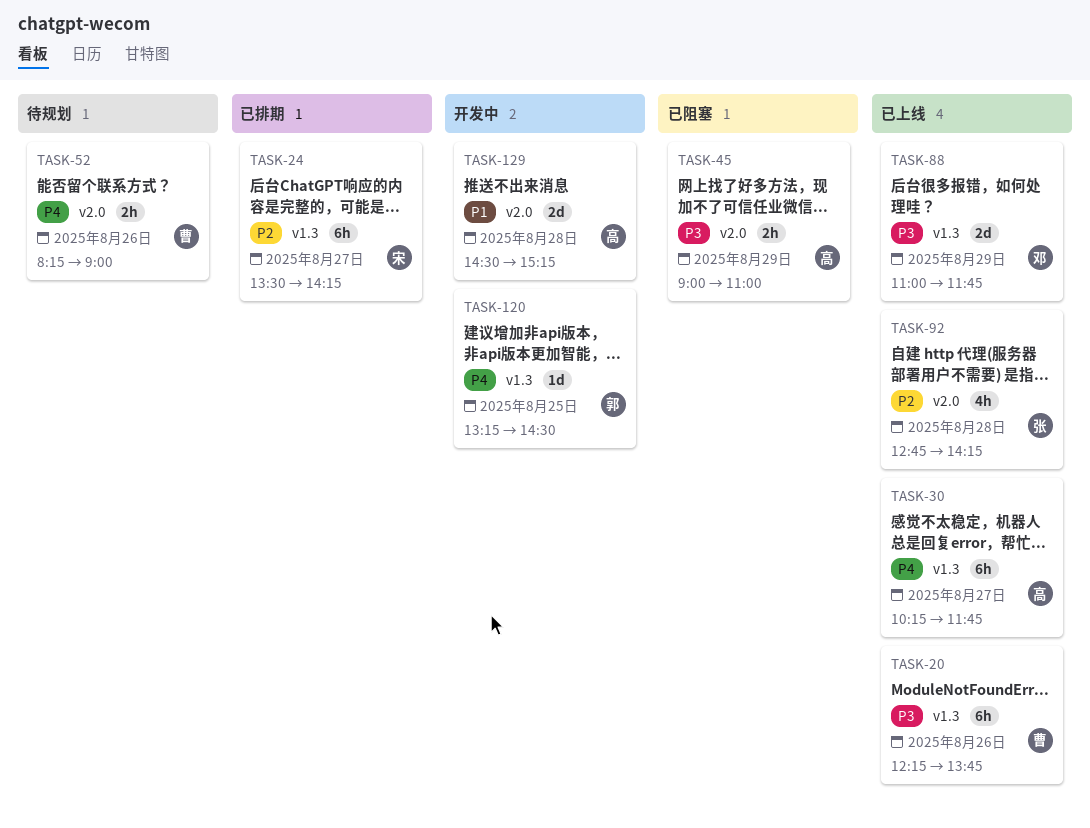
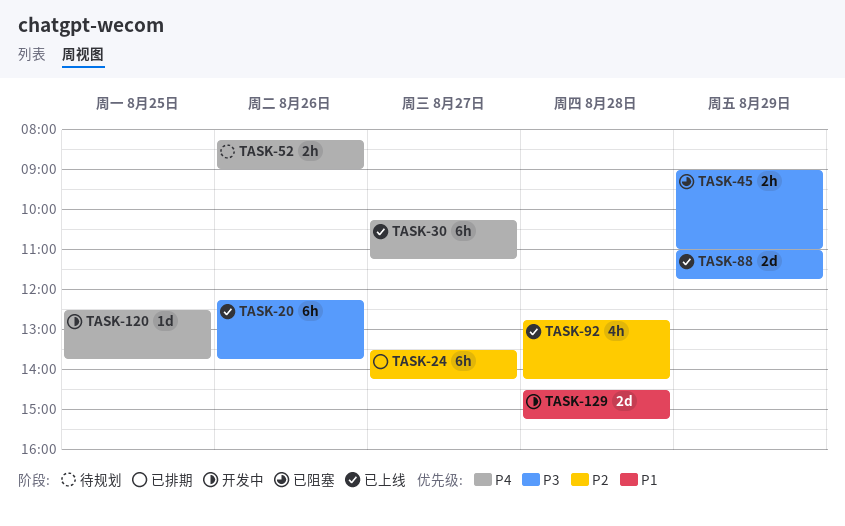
TASK-30, ends: 11:45 -> 11:15
TASK-120, begins: 13:15 -> 12:30
TASK-120, ends: 14:30 -> 13:45

